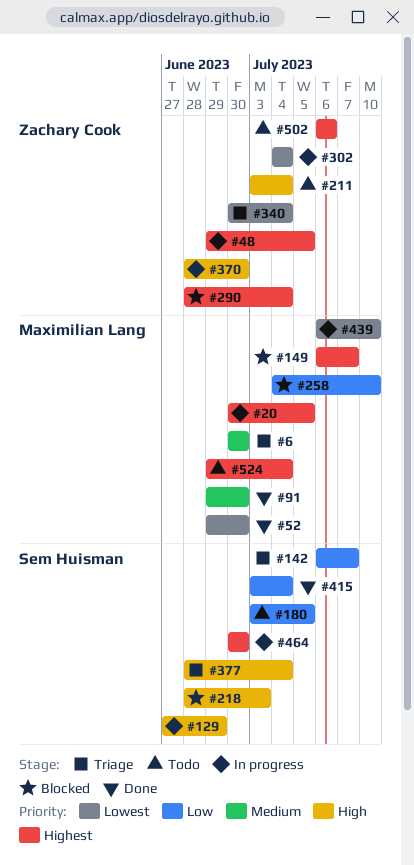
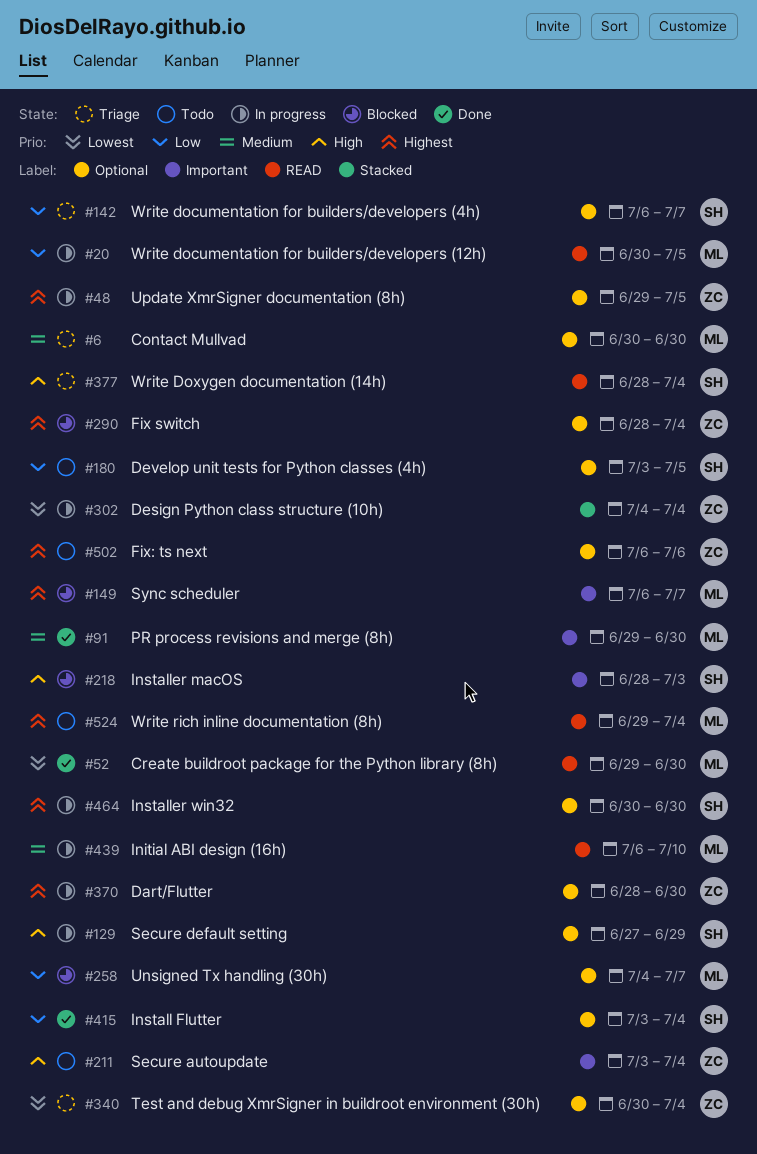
#20, priority: Highest -> Low
#258, due: Jul 10 -> Jul 7
#370, priority: High -> Highest
#439, priority: Lowest -> Medium

